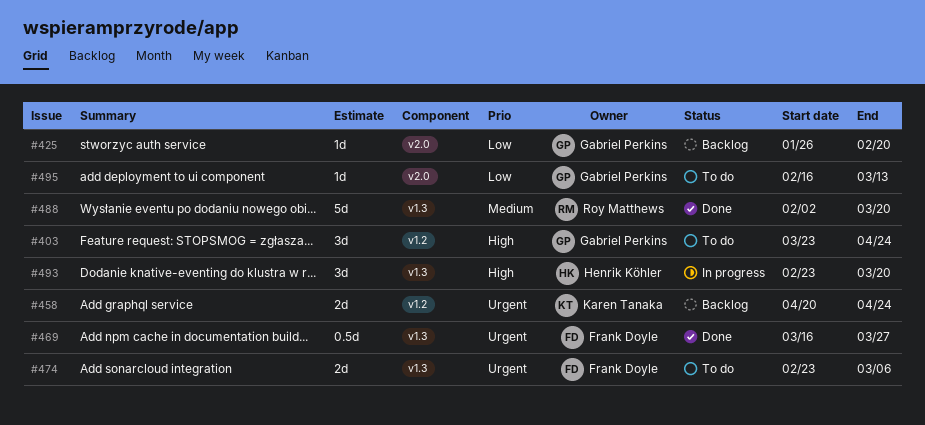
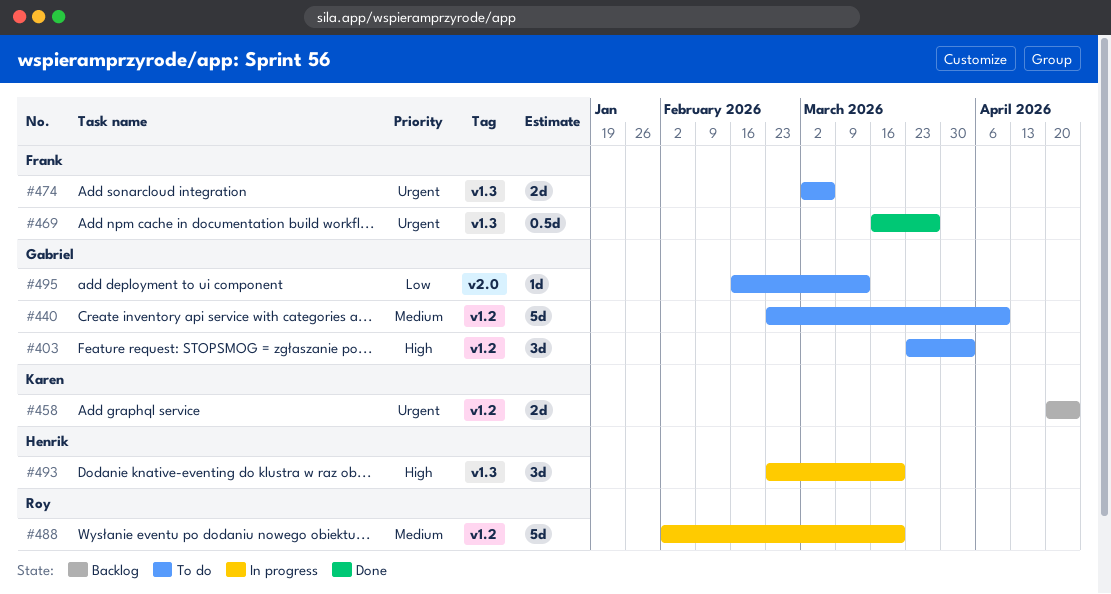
#403, due: Apr 24 -> Apr 3
#425: present -> none
#440: none -> present
#474, start: Feb 23 -> Mar 2
#488, status: Done -> In progress
#488, label: v1.3 -> v1.2

